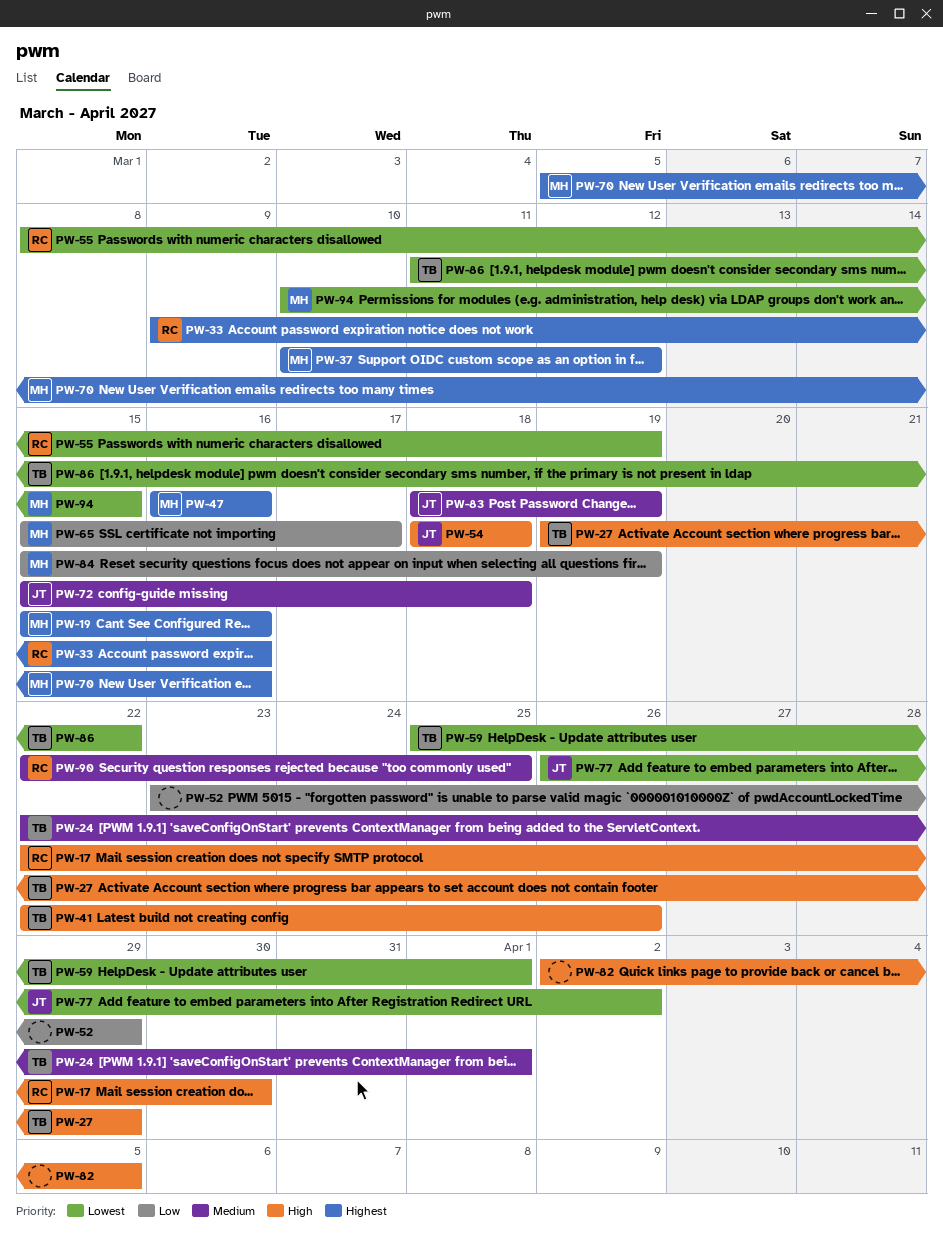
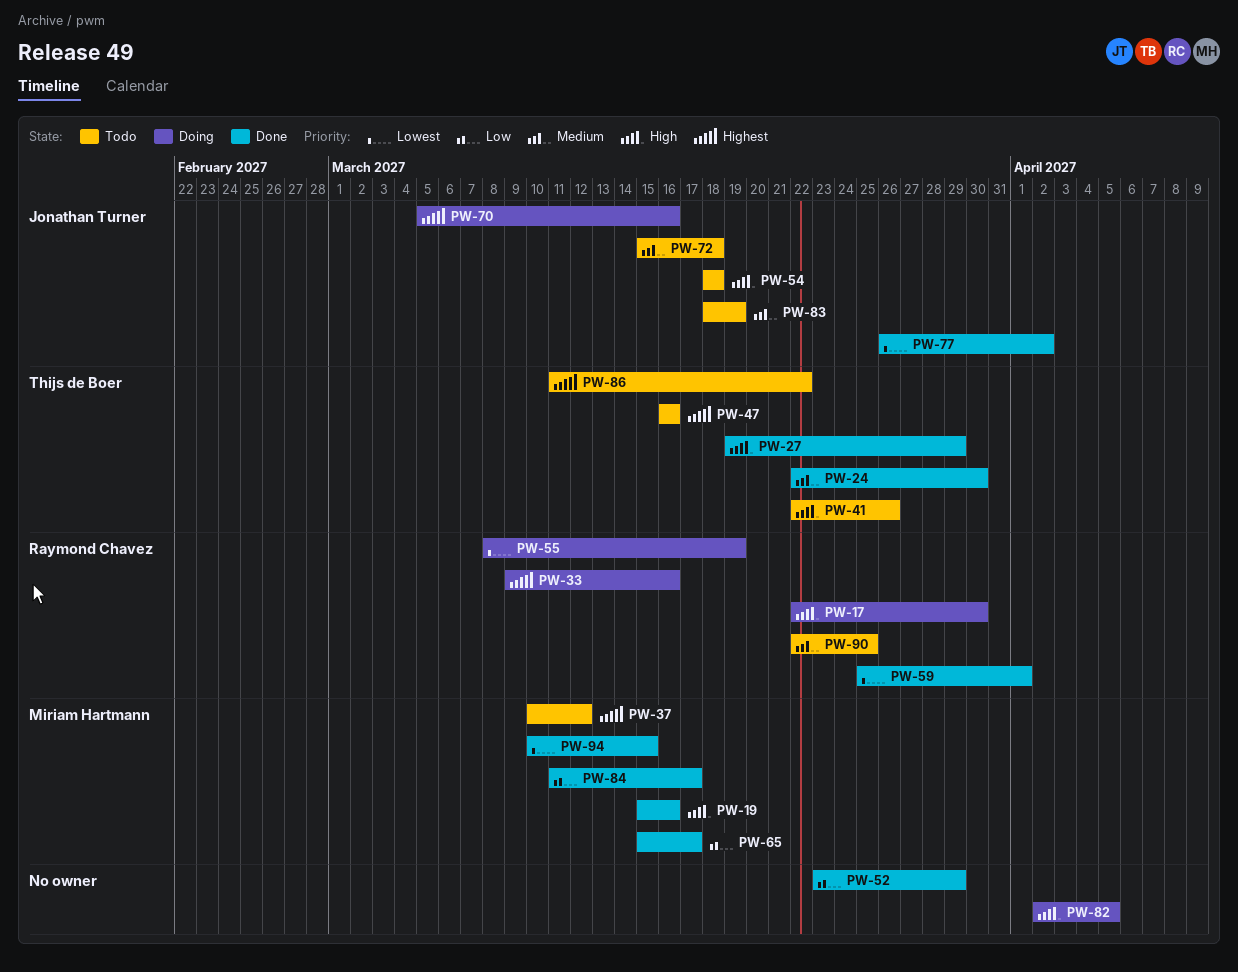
PW-19, priority: Highest -> High
PW-24, due: Apr 1 -> Mar 30
PW-47, owner: Miriam Hartmann -> Thijs de Boer
PW-59, owner: Thijs de Boer -> Raymond Chavez
PW-70, owner: Miriam Hartmann -> Jonathan Turner
PW-84, start: Mar 15 -> Mar 11
PW-84, due: Mar 19 -> Mar 17
PW-86, priority: Lowest -> Highest

